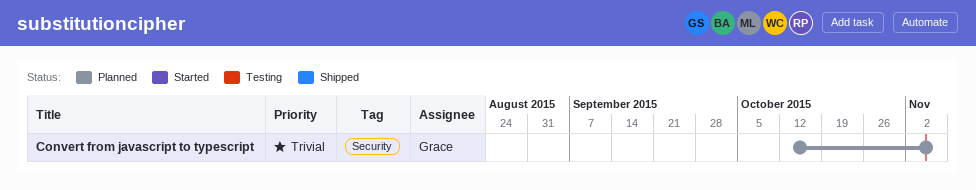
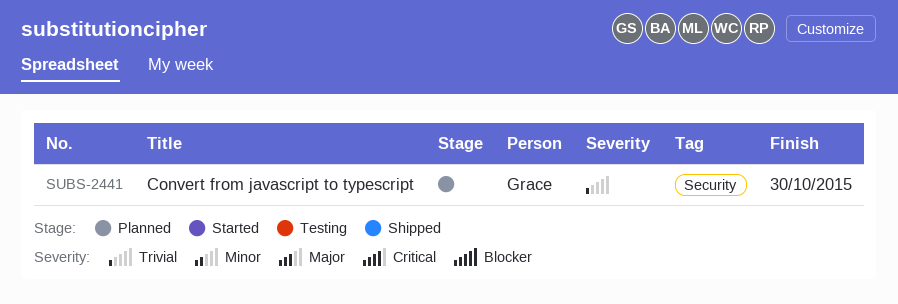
Convert from javascript to typescript, due: Nov 6 -> Oct 30

